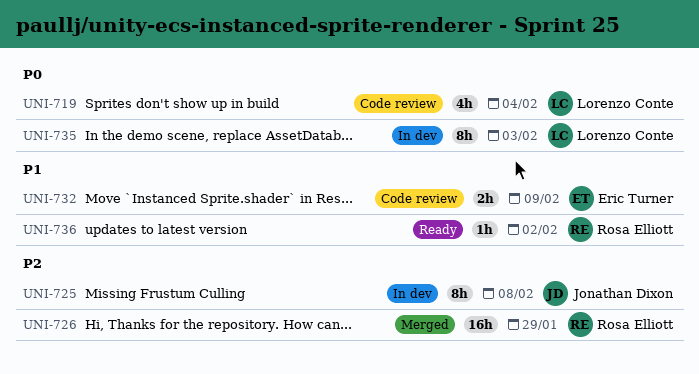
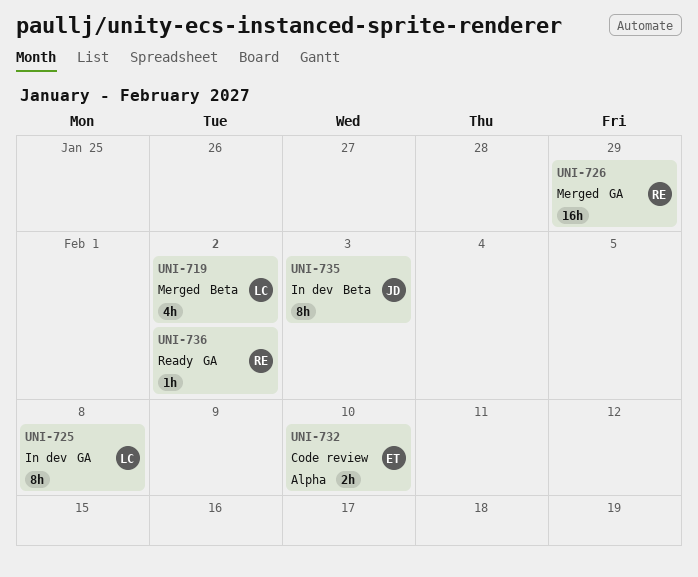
UNI-719, status: Code review -> Merged
UNI-719, due: Feb 4 -> Feb 2
UNI-725, owner: Jonathan Dixon -> Lorenzo Conte
UNI-732, due: Feb 9 -> Feb 10
UNI-735, owner: Lorenzo Conte -> Jonathan Dixon

